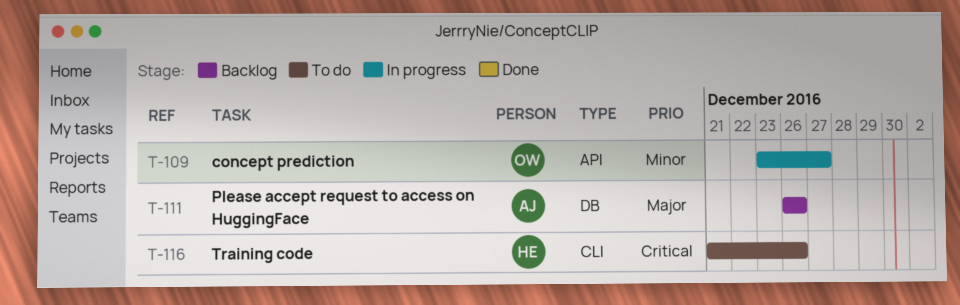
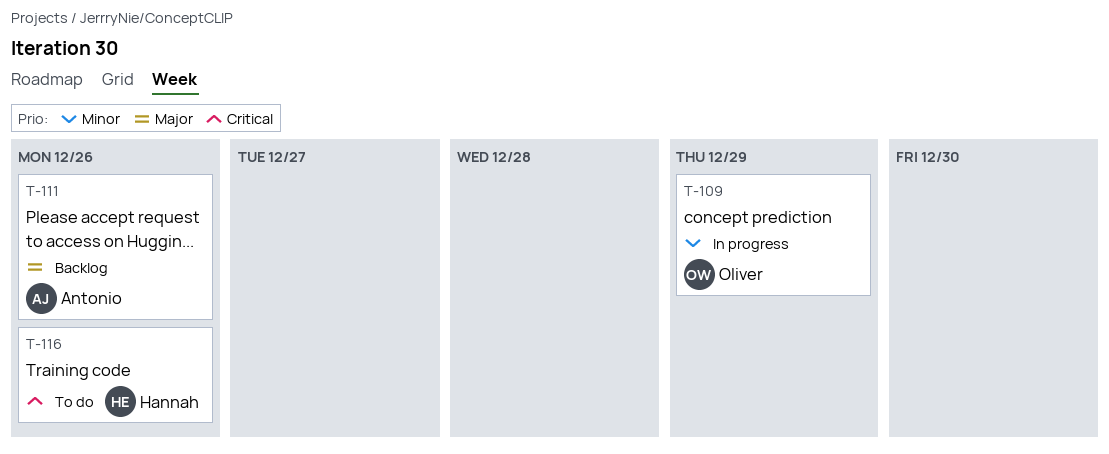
T-109, due: Dec 27 -> Dec 29

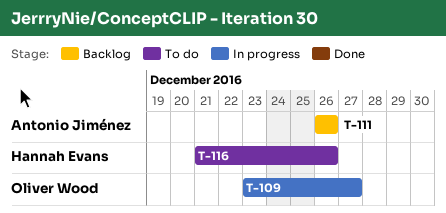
T-109, due: Dec 29 -> Dec 27

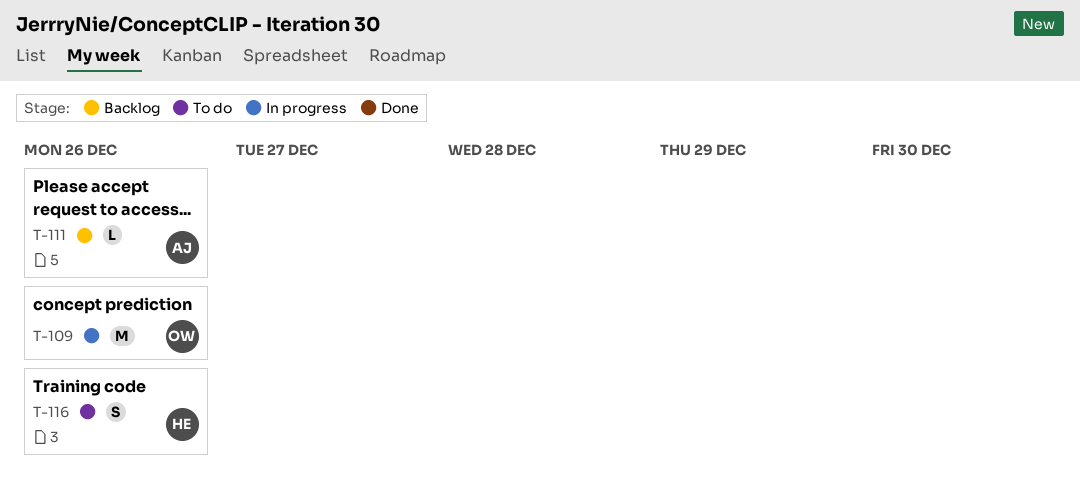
T-109, due: Dec 27 -> Dec 26

